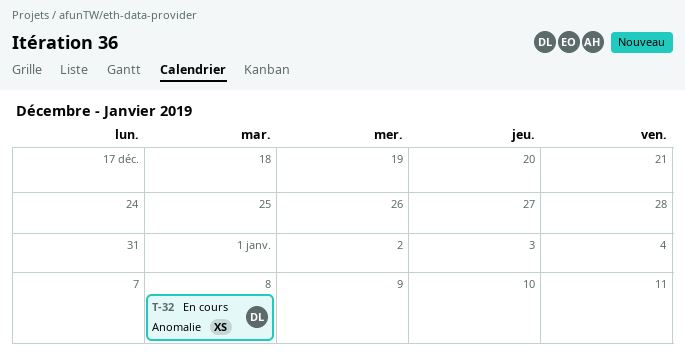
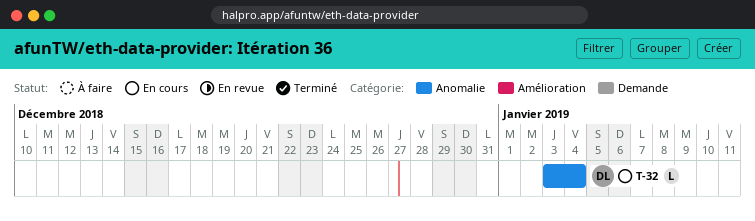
T-32, estimate: XS -> L
T-32, due: Jan 8 -> Jan 4

